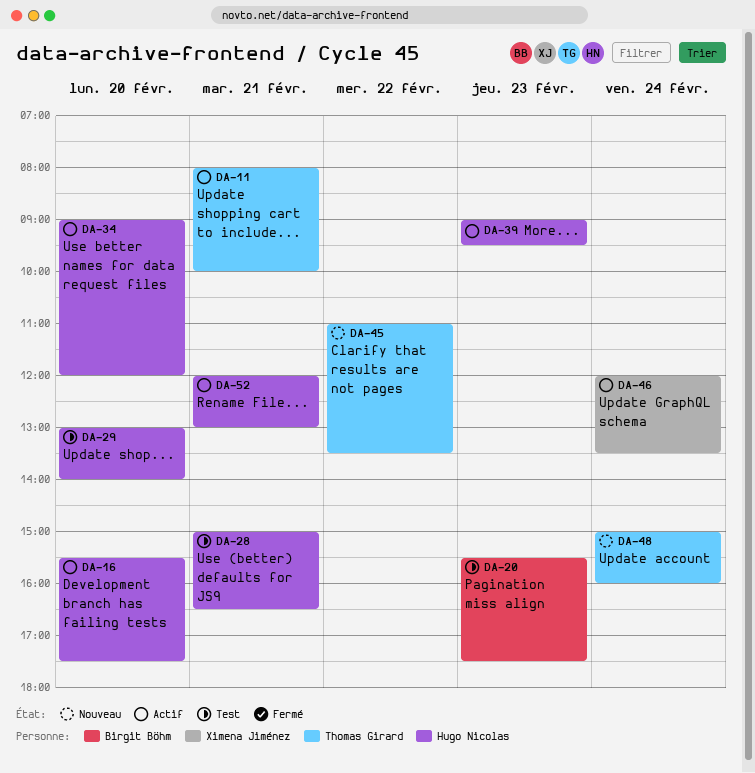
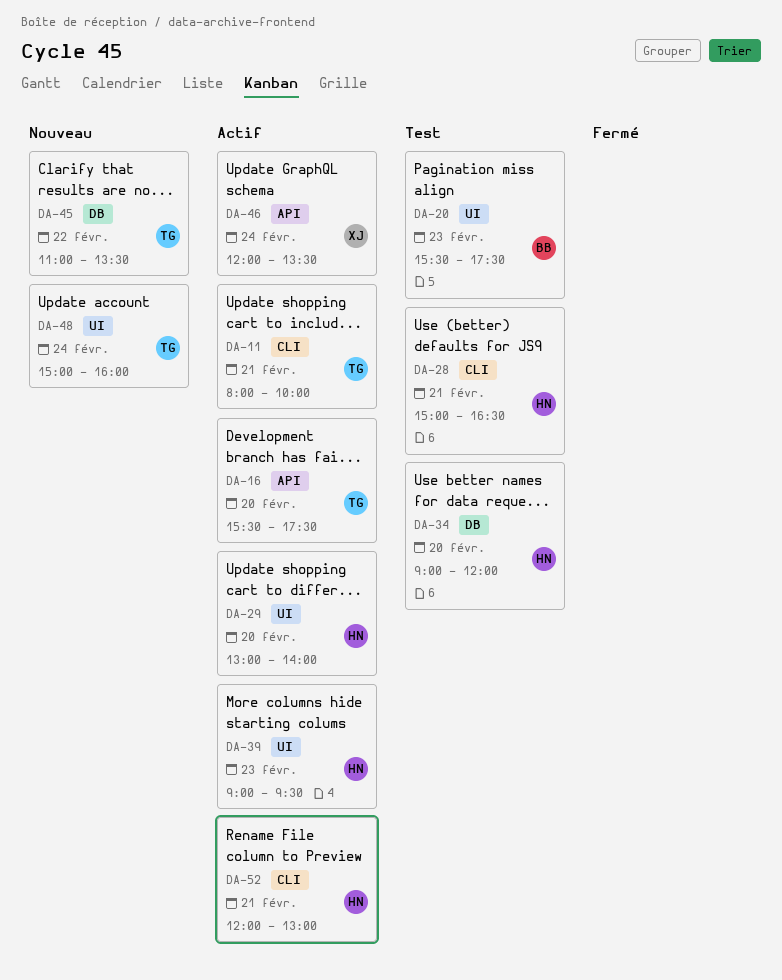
DA-16, owner: Hugo Nicolas -> Thomas Girard
DA-29, status: Test -> Actif
DA-34, status: Actif -> Test

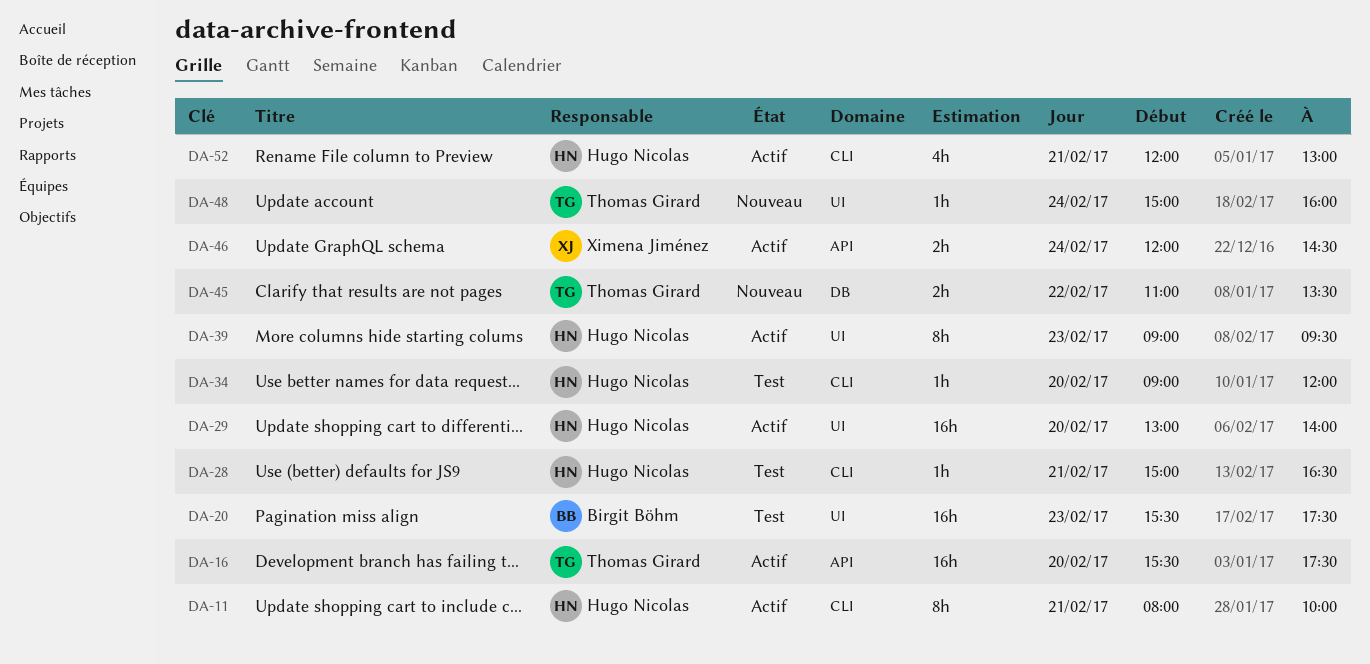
DA-11, owner: Thomas Girard -> Hugo Nicolas
DA-34, label: DB -> CLI
DA-46, ends: 13:30 -> 14:30

